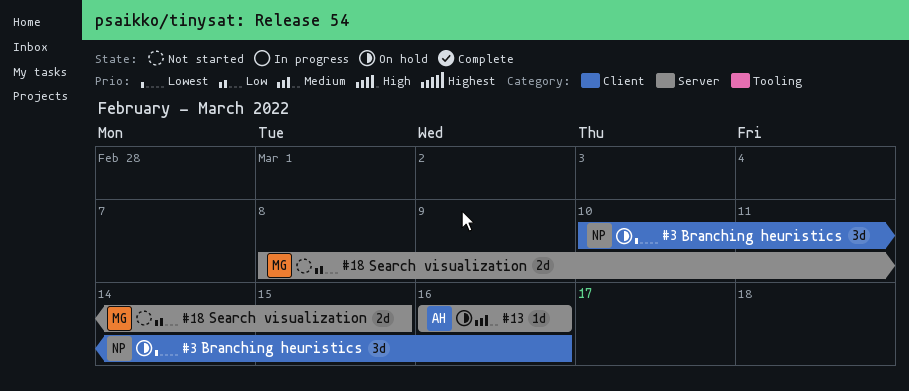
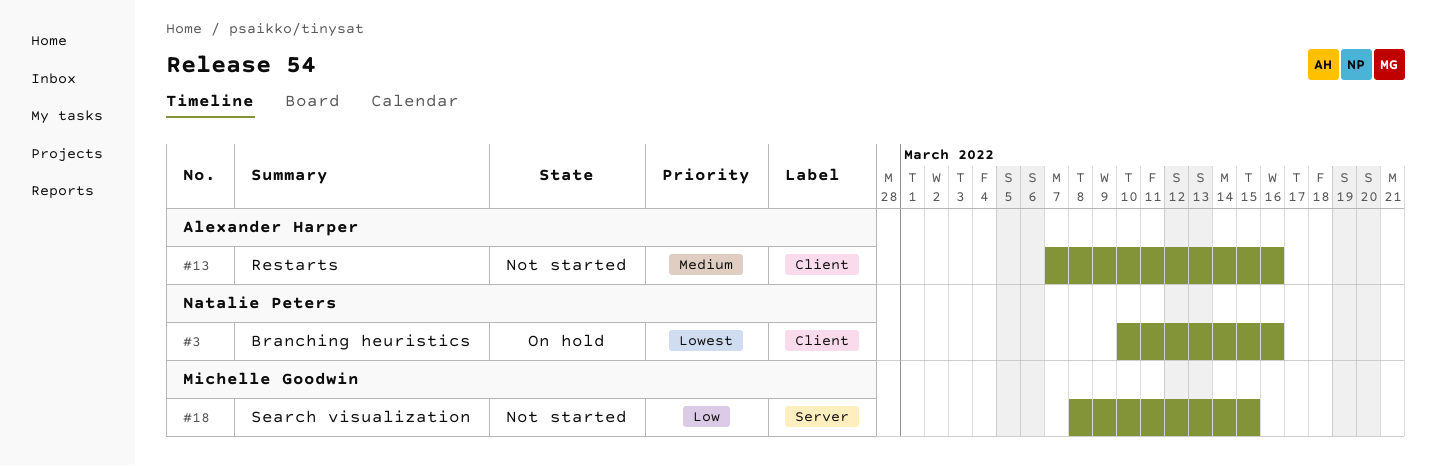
#13, status: On hold -> Not started
#13, label: Server -> Client
#13, start: Mar 16 -> Mar 7

